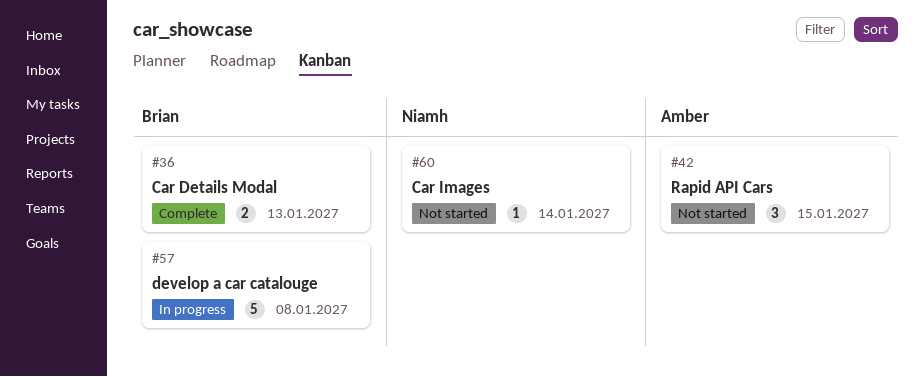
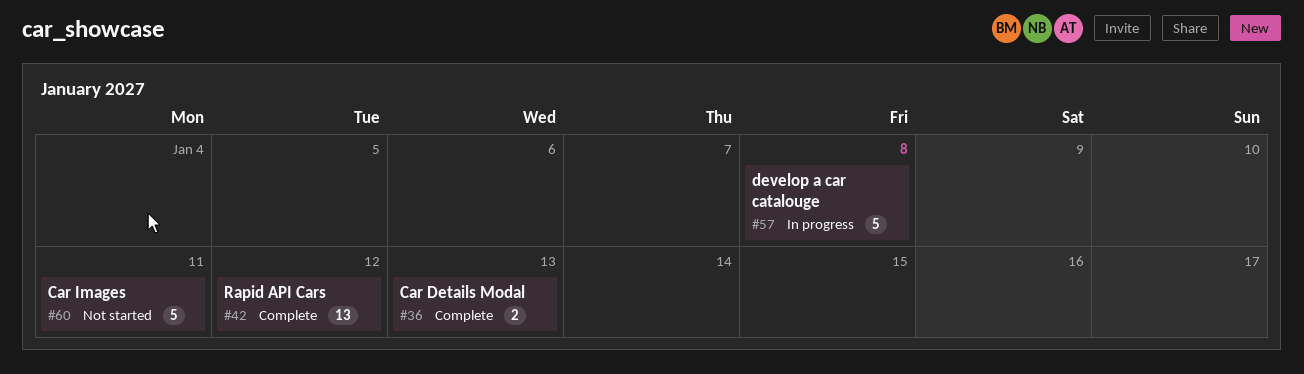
#42, status: Not started -> Complete
#42, estimate: 3 -> 13
#42, due: Jan 15 -> Jan 12
#60, estimate: 1 -> 5
#60, due: Jan 14 -> Jan 11

